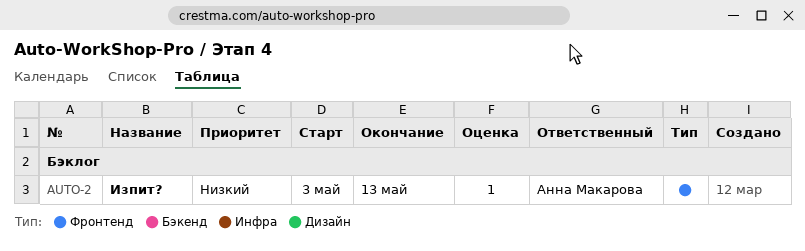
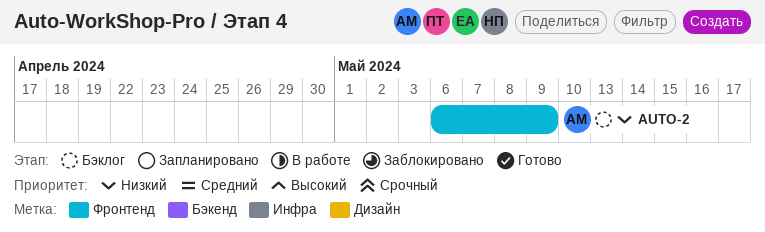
AUTO-2, start: May 3 -> May 6
AUTO-2, due: May 13 -> May 9

